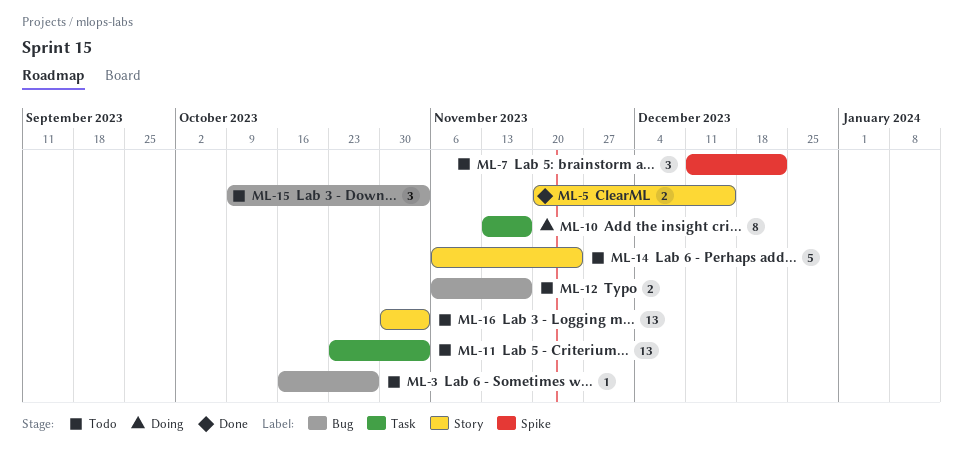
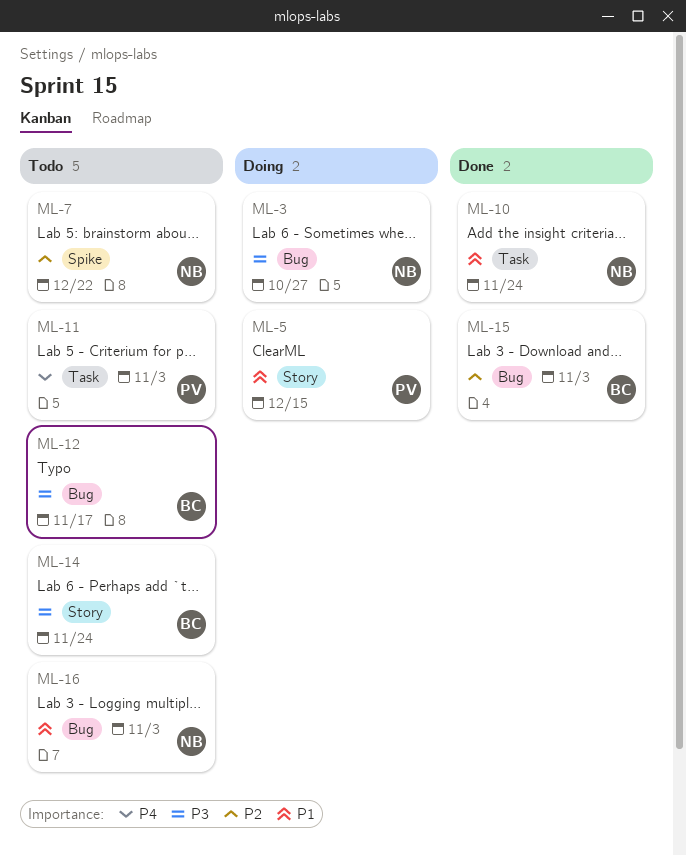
ML-3, status: Todo -> Doing
ML-5, status: Done -> Doing
ML-10, status: Doing -> Done
ML-10, due: Nov 17 -> Nov 24
ML-15, status: Todo -> Done
ML-16, label: Story -> Bug

